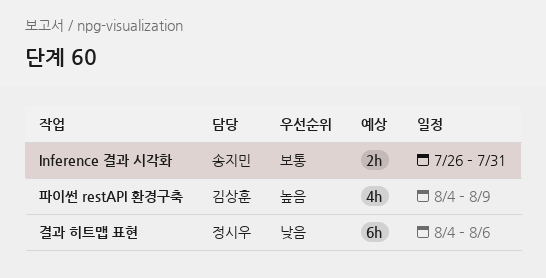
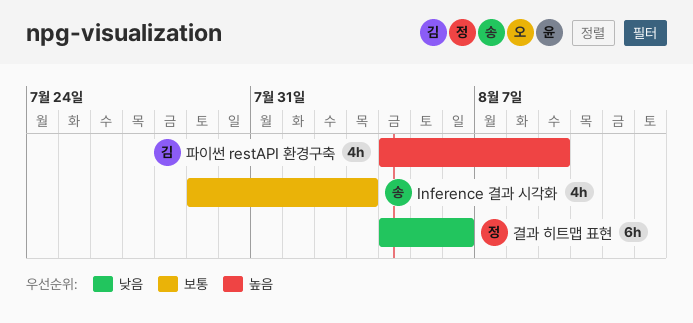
Inference 결과 시각화, estimate: 2h -> 4h
Inference 결과 시각화, start: Jul 26 -> Jul 29
Inference 결과 시각화, due: Jul 31 -> Aug 3

